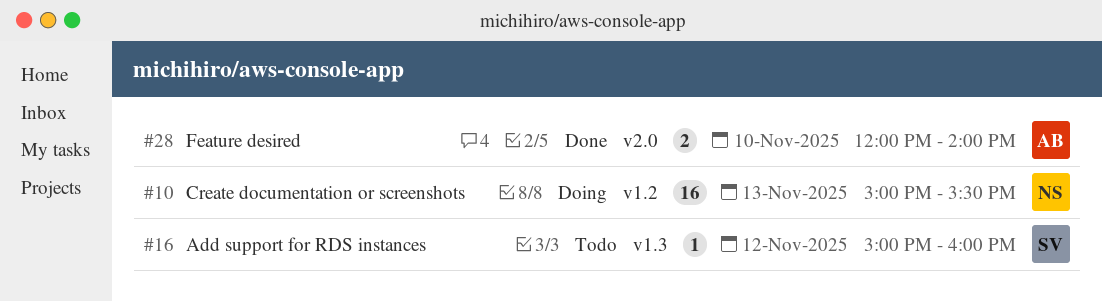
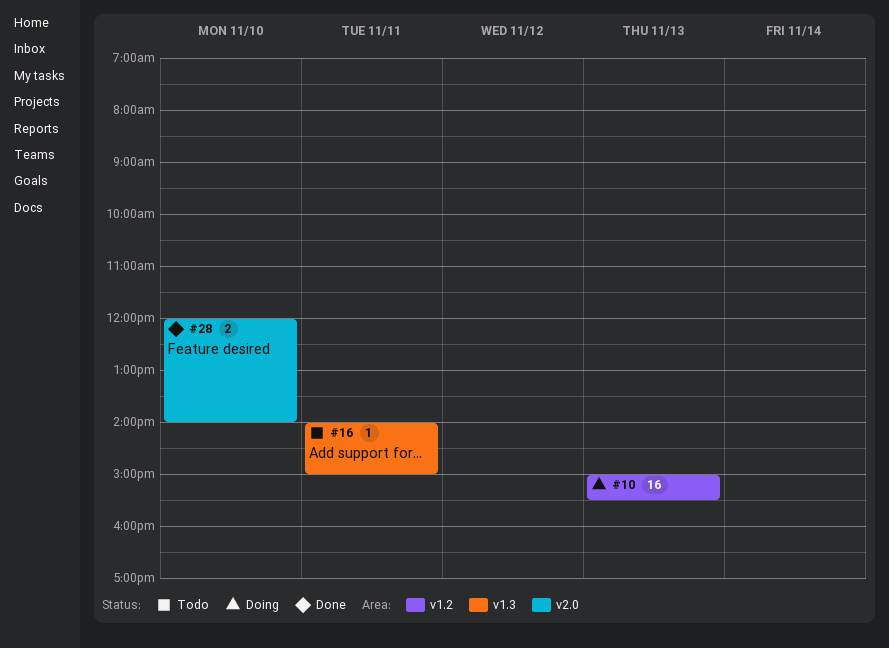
#16, day: Nov 12 -> Nov 11
#16, begins: 15:00 -> 14:00
#16, ends: 16:00 -> 15:00

